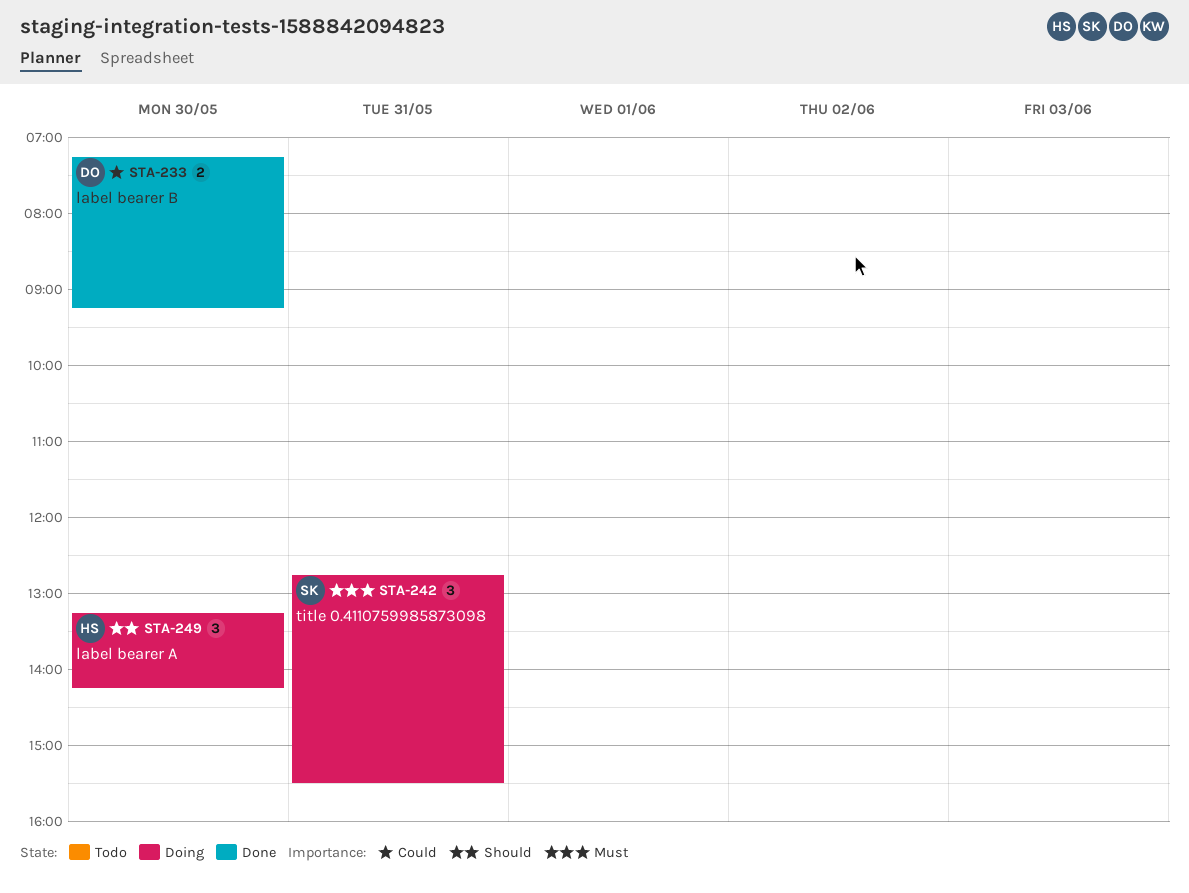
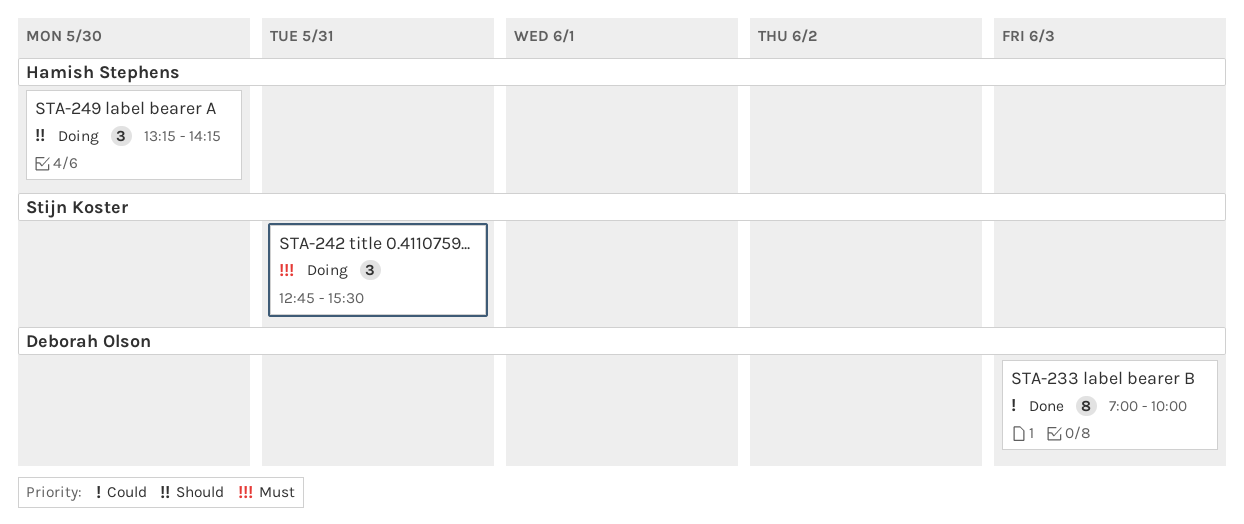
STA-233, estimate: 2 -> 8
STA-233, day: May 30 -> Jun 3
STA-233, begins: 07:15 -> 07:00
STA-233, ends: 09:15 -> 10:00

